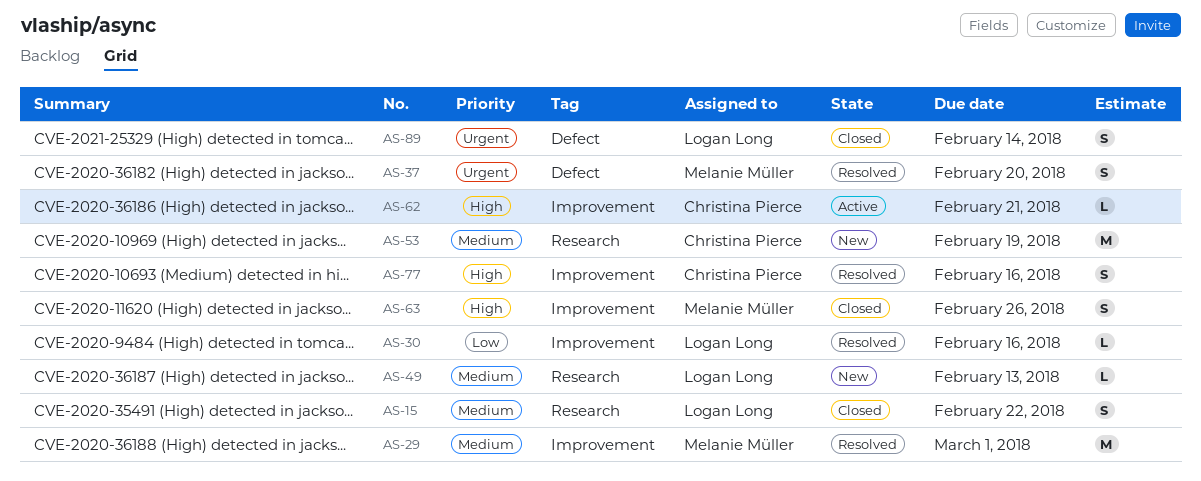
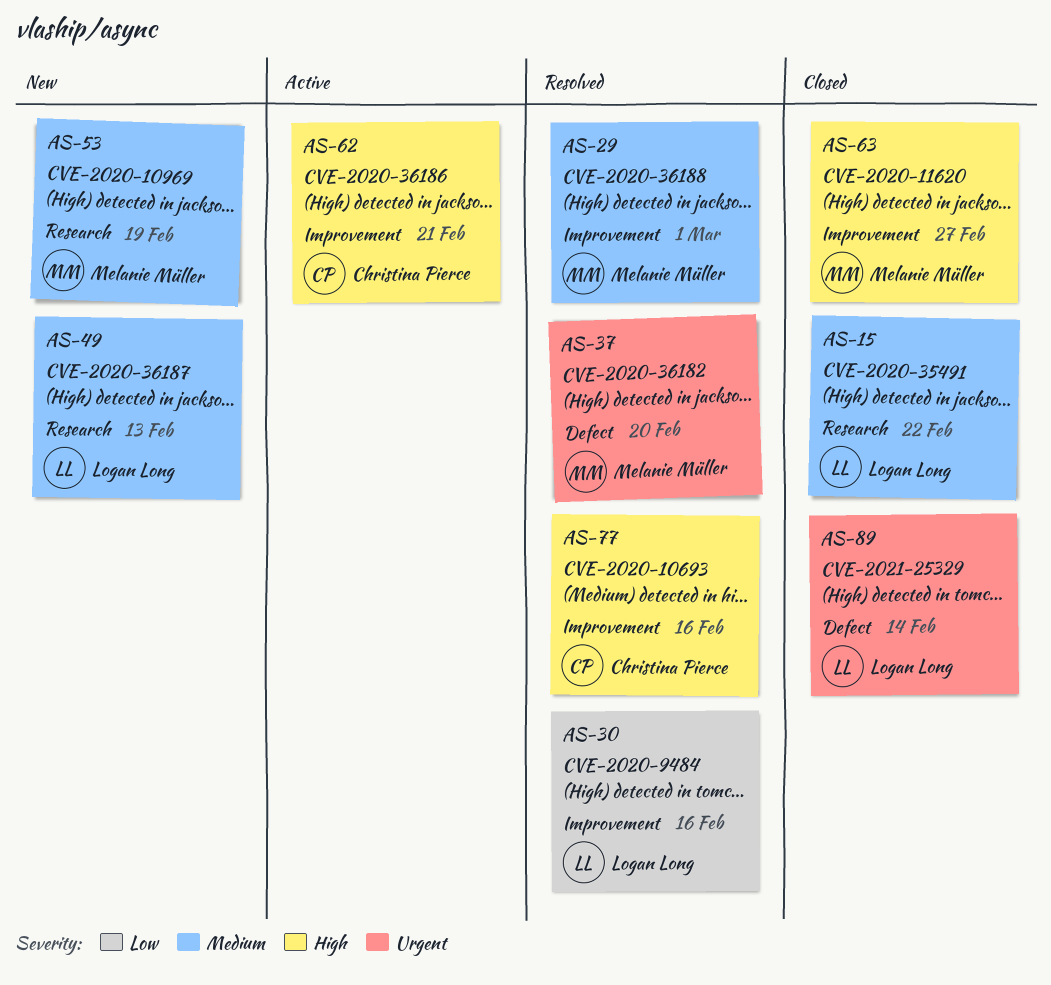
AS-53, owner: Christina Pierce -> Melanie Müller
AS-63, due: Feb 26 -> Feb 27

